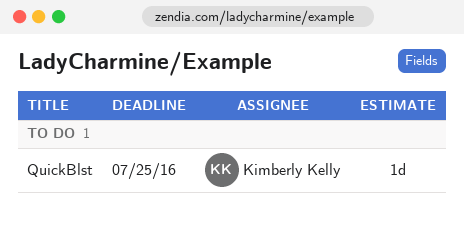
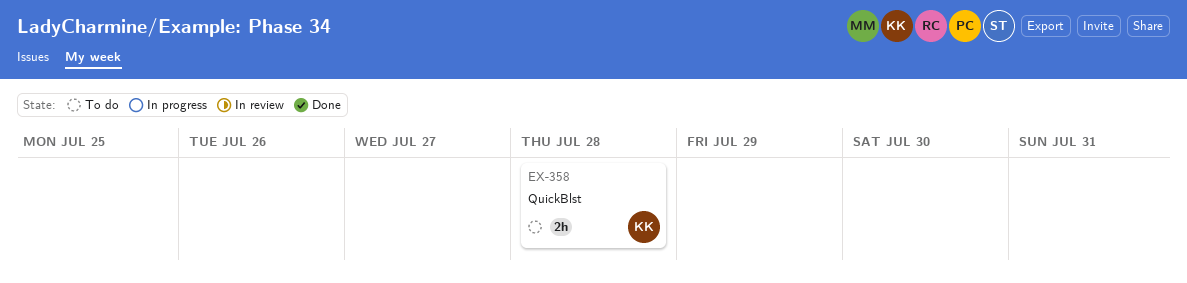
QuickBlst, estimate: 1d -> 2h
QuickBlst, due: Jul 25 -> Jul 28

